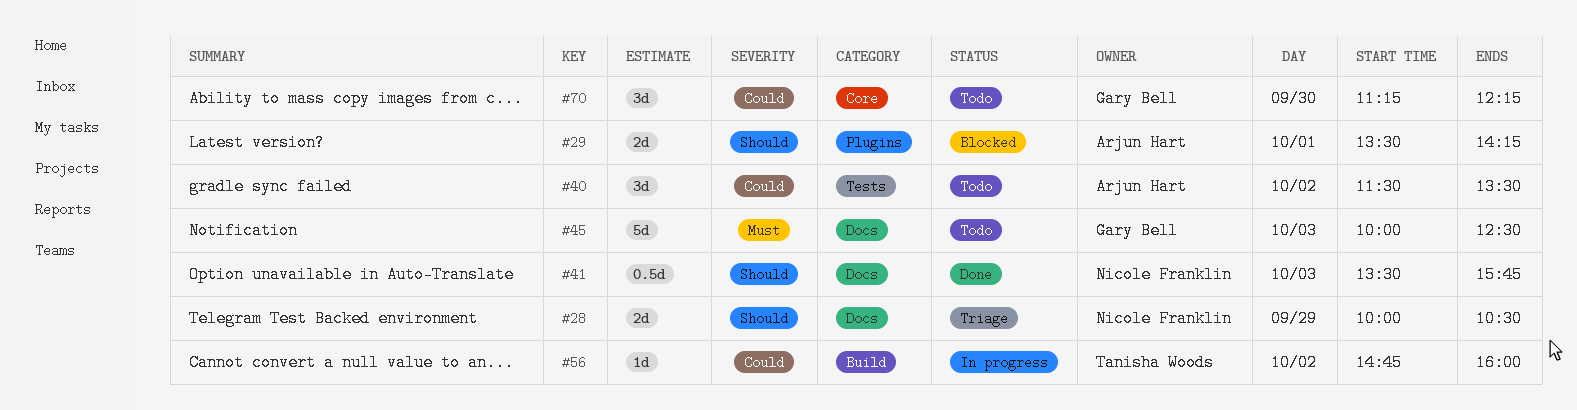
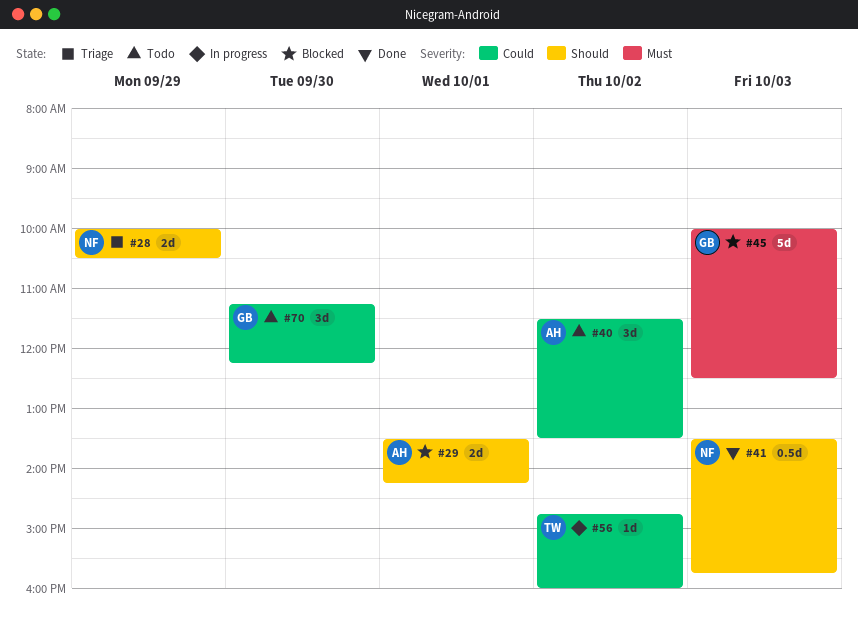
#45, status: Todo -> Blocked

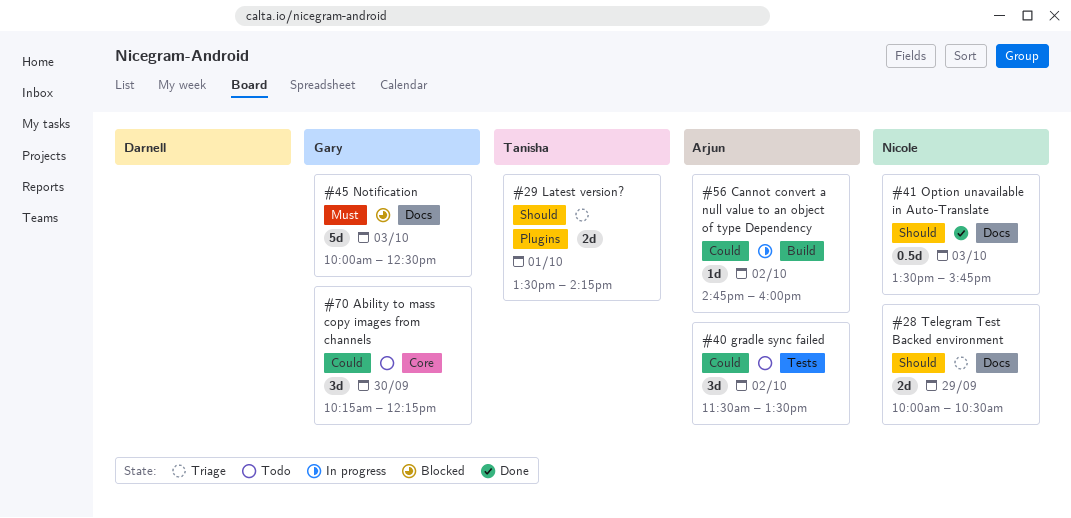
#29, status: Blocked -> Triage
#29, owner: Arjun -> Tanisha
#56, owner: Tanisha -> Arjun
#70, begins: 11:15 -> 10:15

